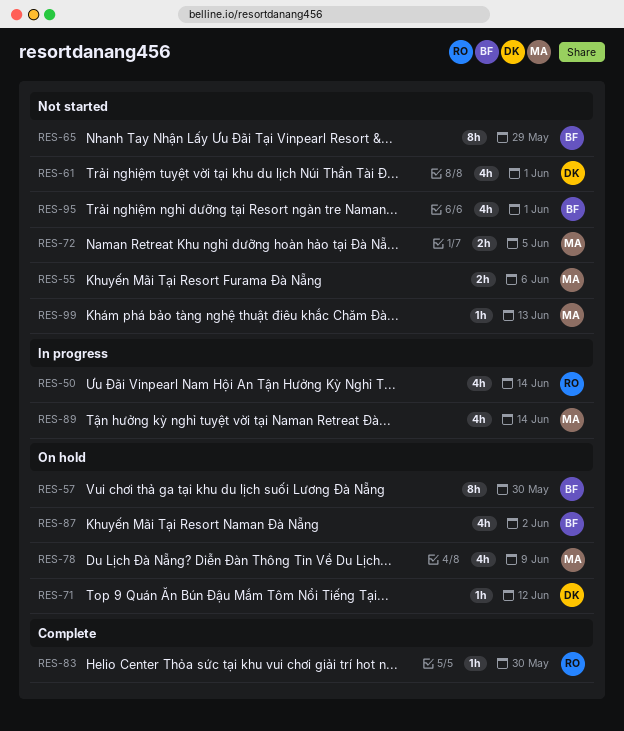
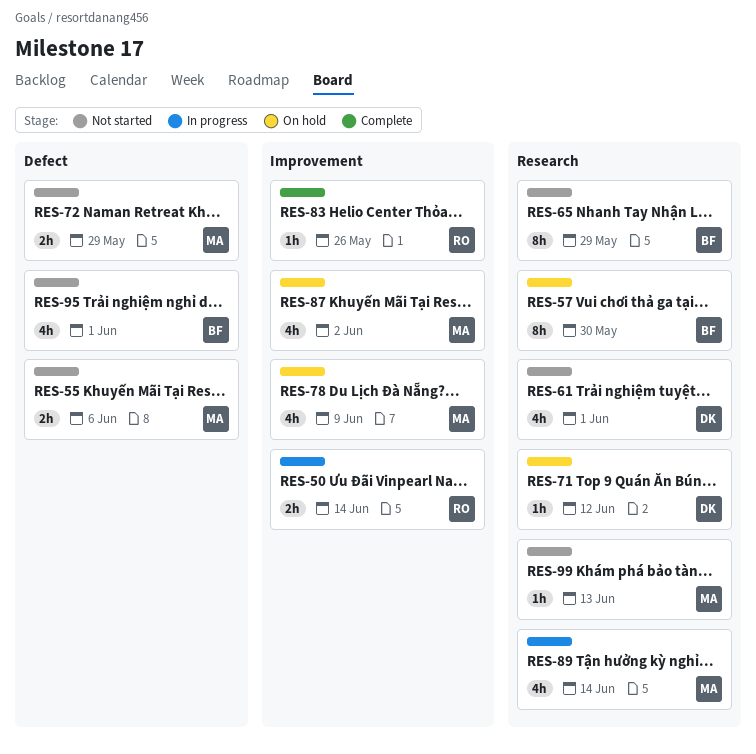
RES-50, estimate: 4h -> 2h
RES-72, due: Jun 5 -> May 29
RES-83, due: May 30 -> May 26
RES-87, owner: BF -> MA

